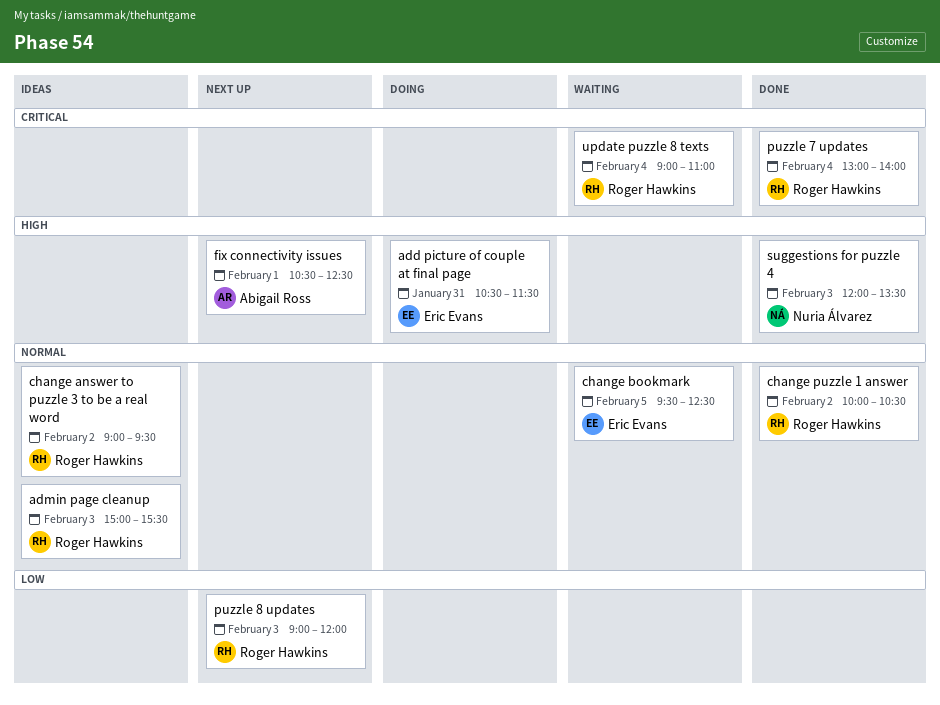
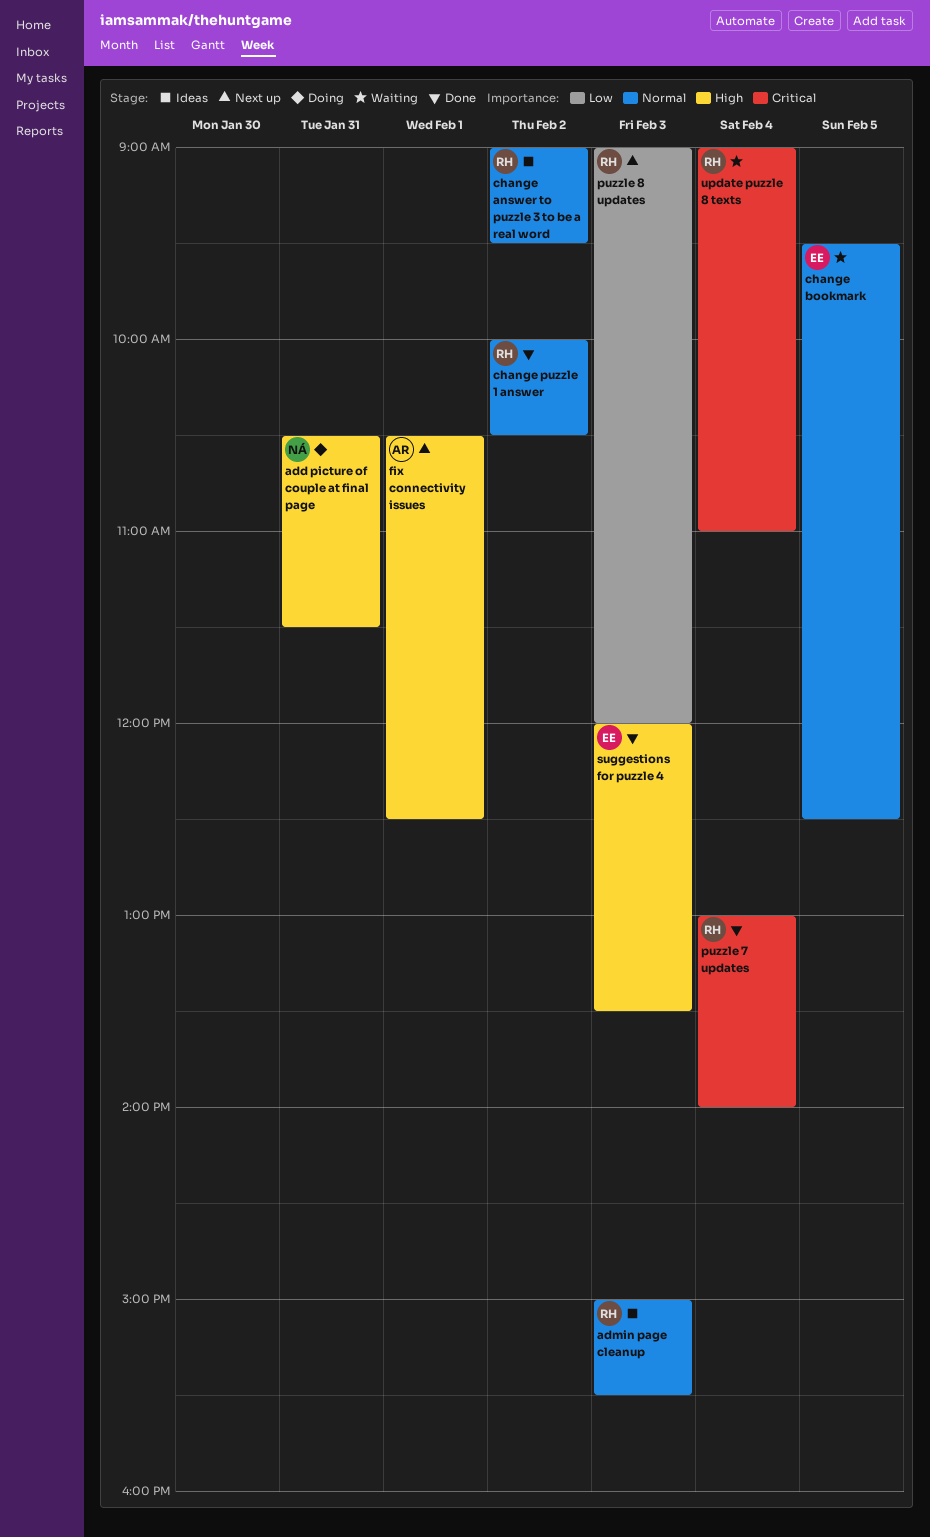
add picture of couple at final page, owner: Eric Evans -> Nuria Álvarez
suggestions for puzzle 4, owner: Nuria Álvarez -> Eric Evans

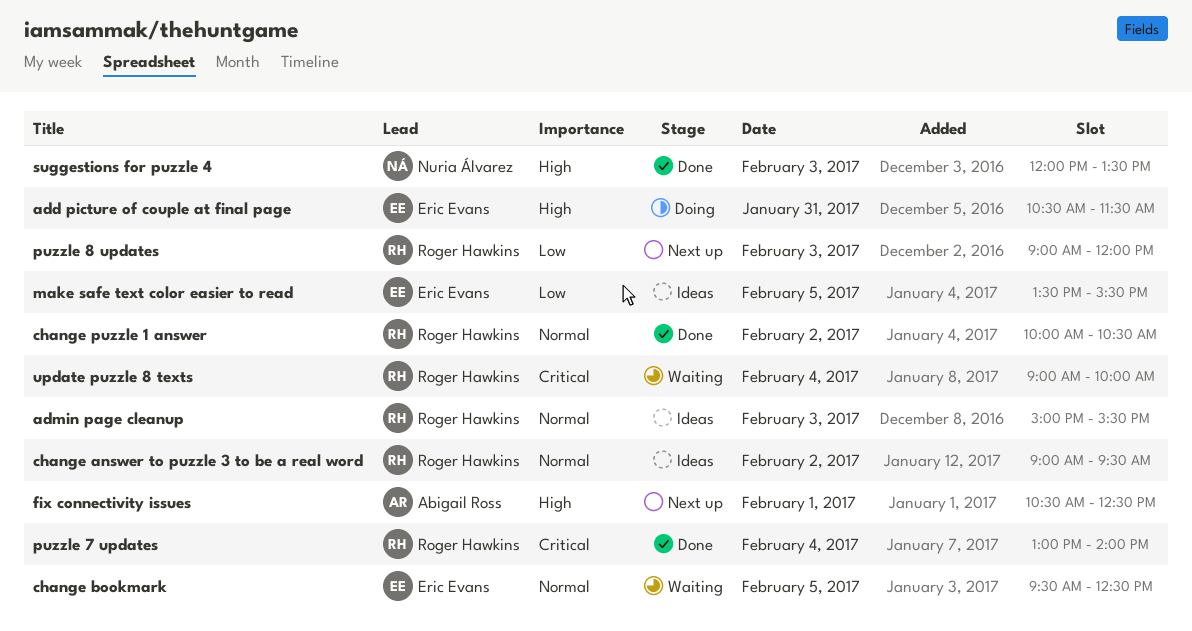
add picture of couple at final page, owner: Nuria Álvarez -> Eric Evans
make safe text color easier to read: none -> present
suggestions for puzzle 4, owner: Eric Evans -> Nuria Álvarez
update puzzle 8 texts, ends: 11:00 -> 10:00

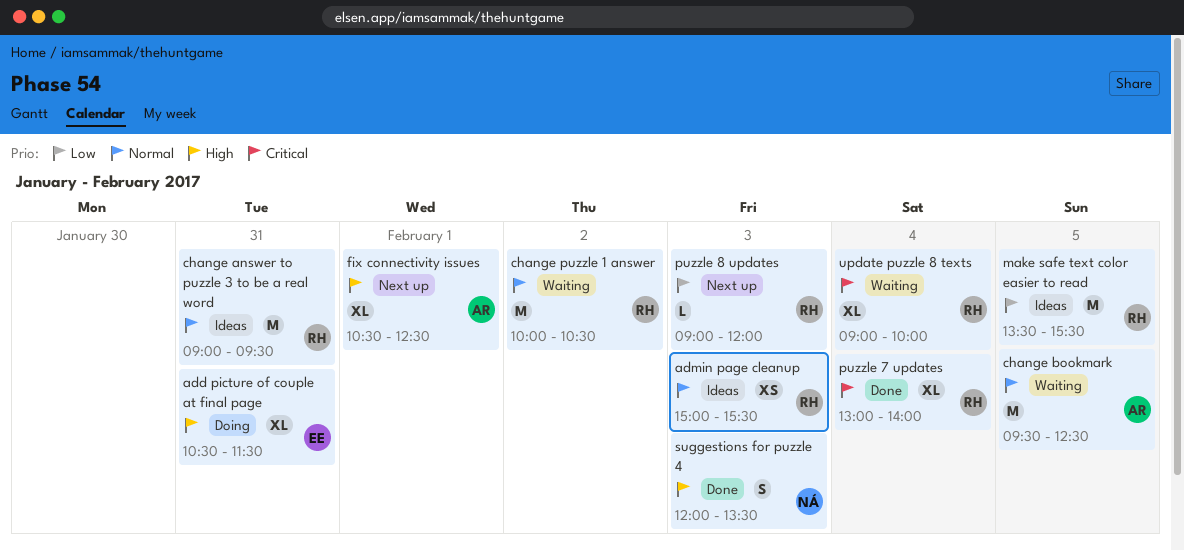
change answer to puzzle 3 to be a real word, day: Feb 2 -> Jan 31
change bookmark, owner: Eric Evans -> Abigail Ross
change puzzle 1 answer, status: Done -> Waiting
make safe text color easier to read, owner: Eric Evans -> Roger Hawkins

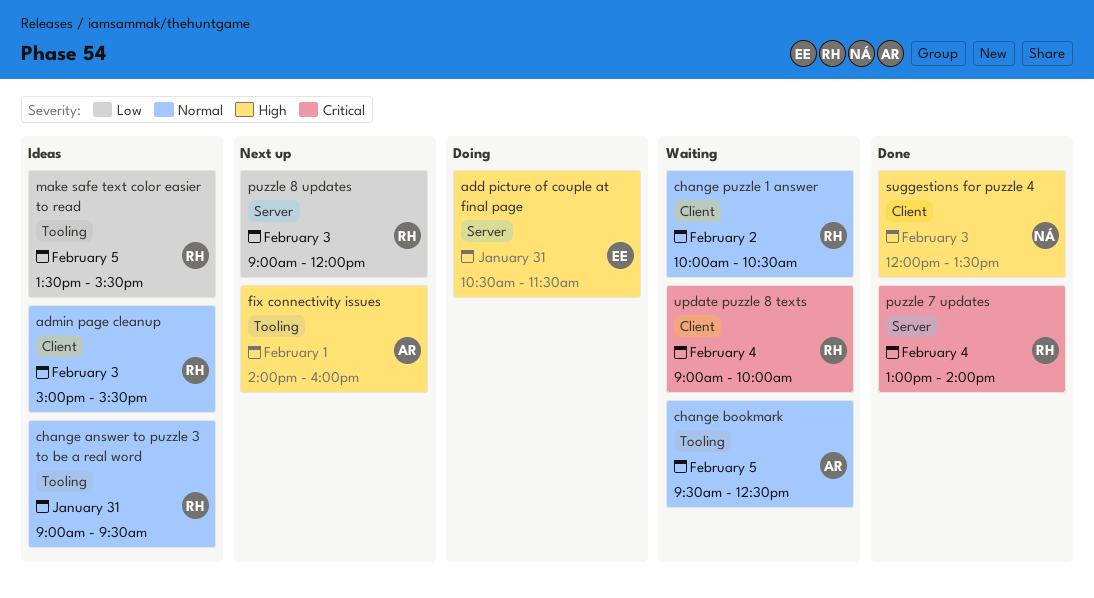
fix connectivity issues, begins: 10:30 -> 14:00
fix connectivity issues, ends: 12:30 -> 16:00

